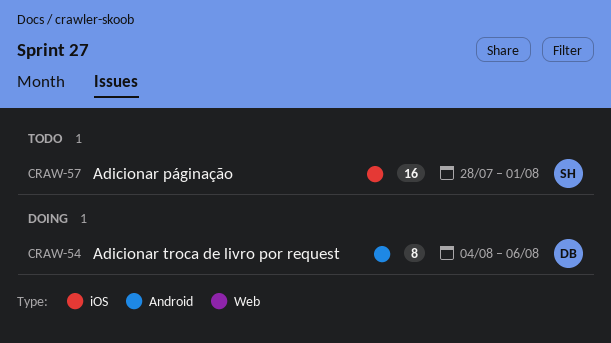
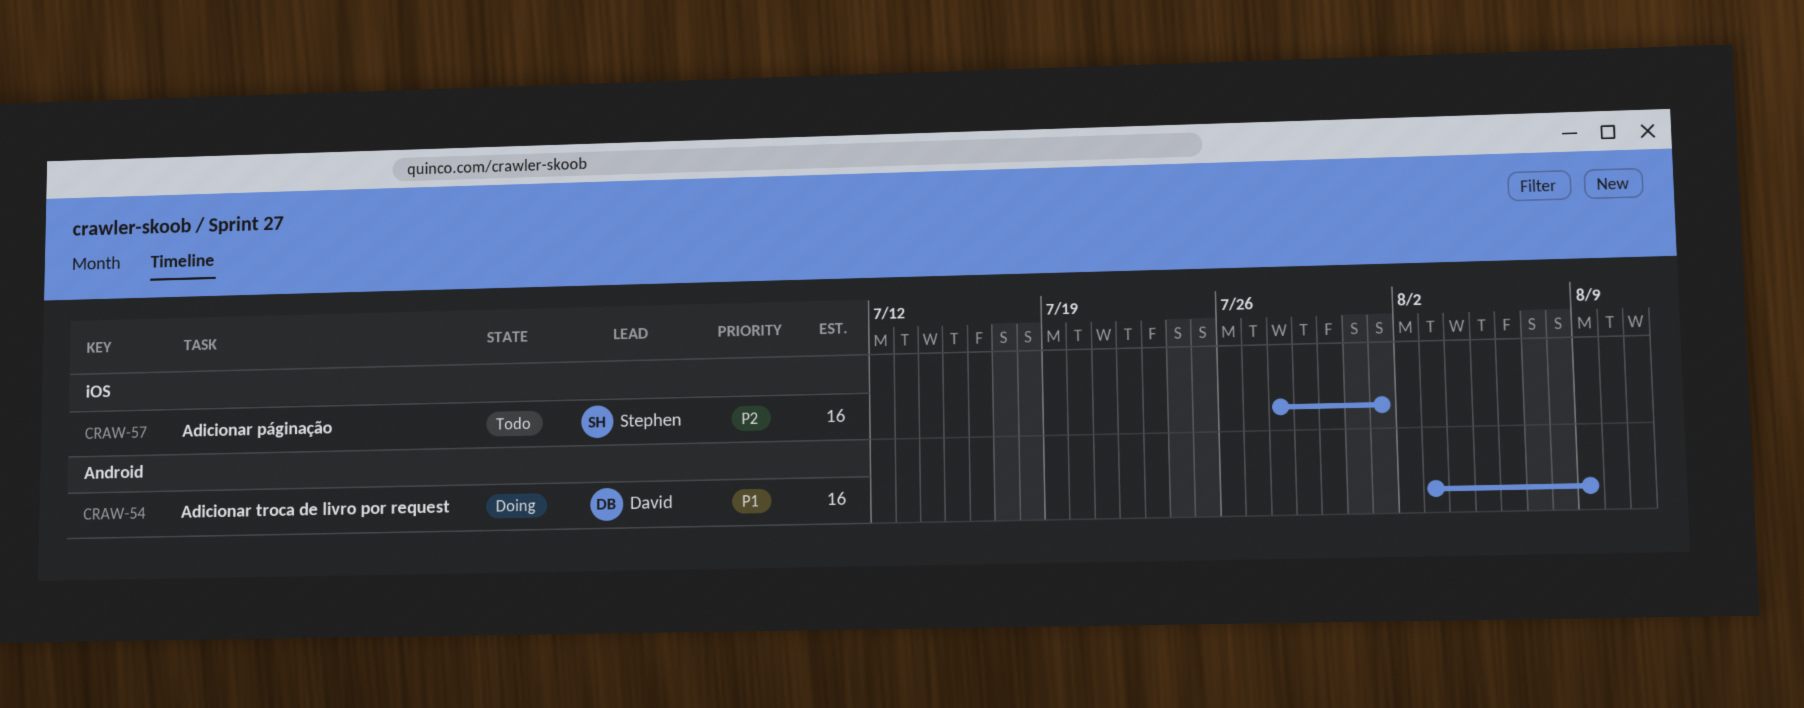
CRAW-54, estimate: 8 -> 16
CRAW-54, start: Aug 4 -> Aug 3
CRAW-54, due: Aug 6 -> Aug 9

